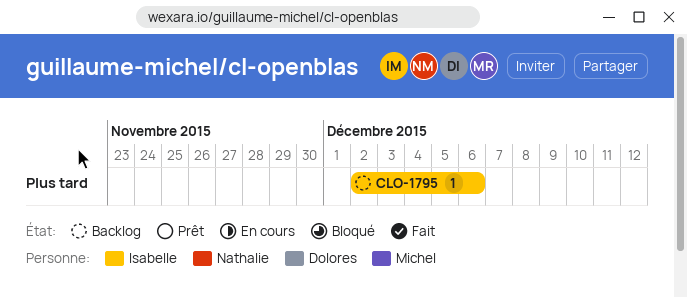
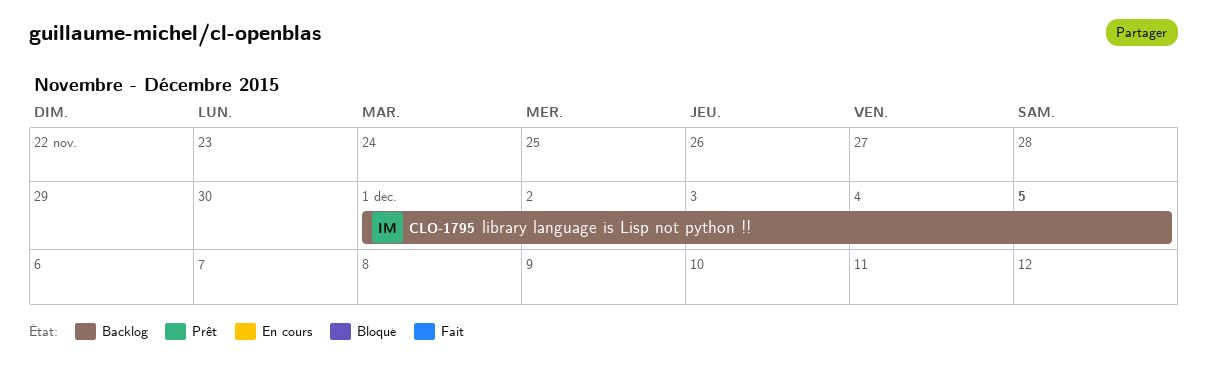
CLO-1795, start: Dec 2 -> Dec 1
CLO-1795, due: Dec 6 -> Dec 5

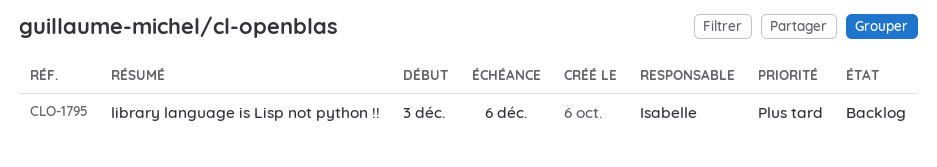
CLO-1795, start: Dec 1 -> Dec 3
CLO-1795, due: Dec 5 -> Dec 6

